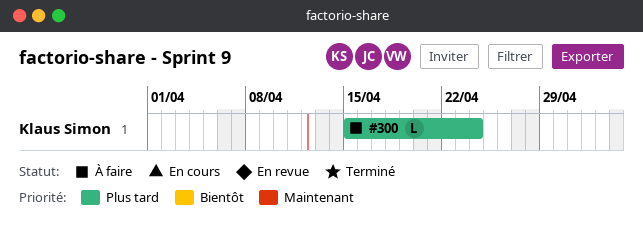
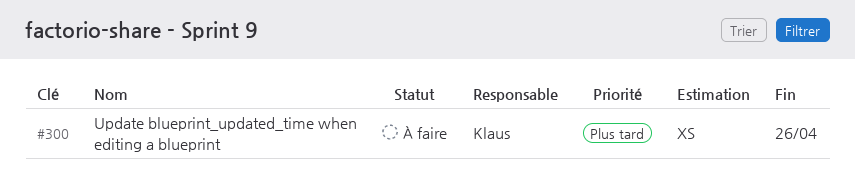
#300, estimate: L -> XS
#300, due: Apr 24 -> Apr 26

